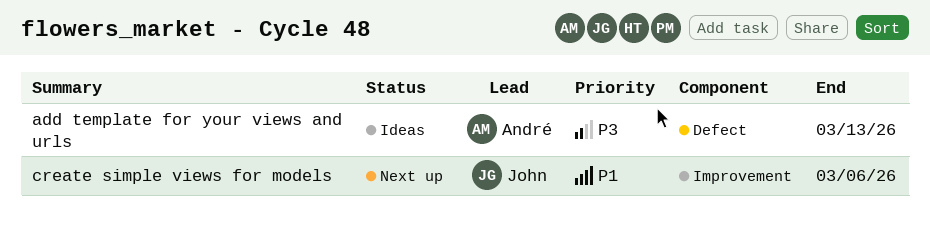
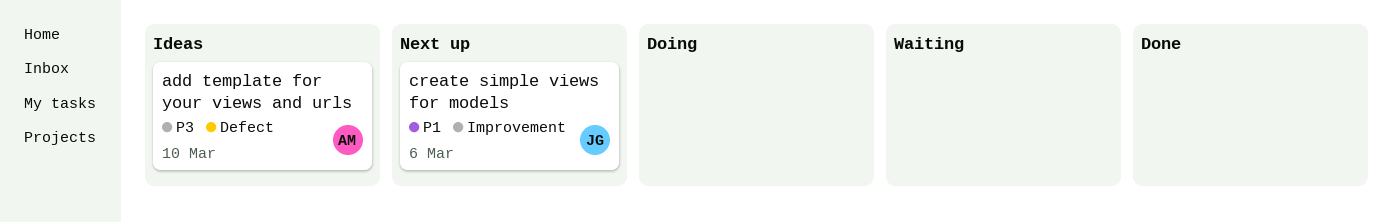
add template for your views and urls, due: Mar 13 -> Mar 10

